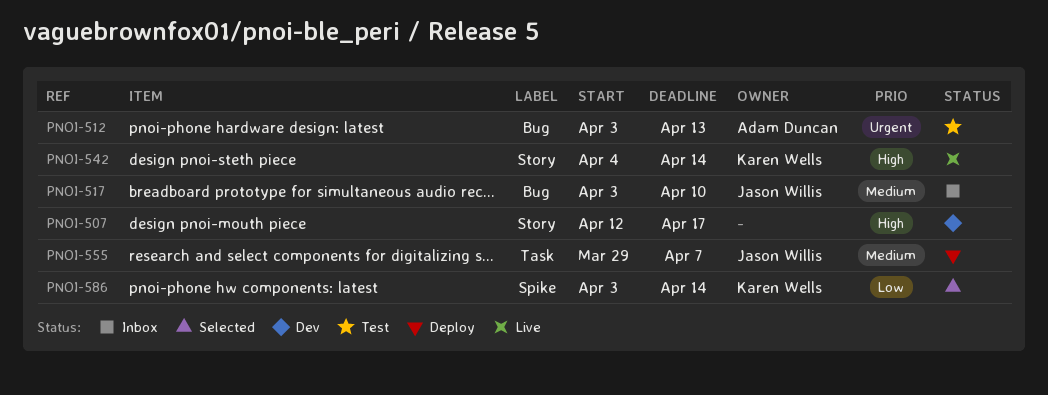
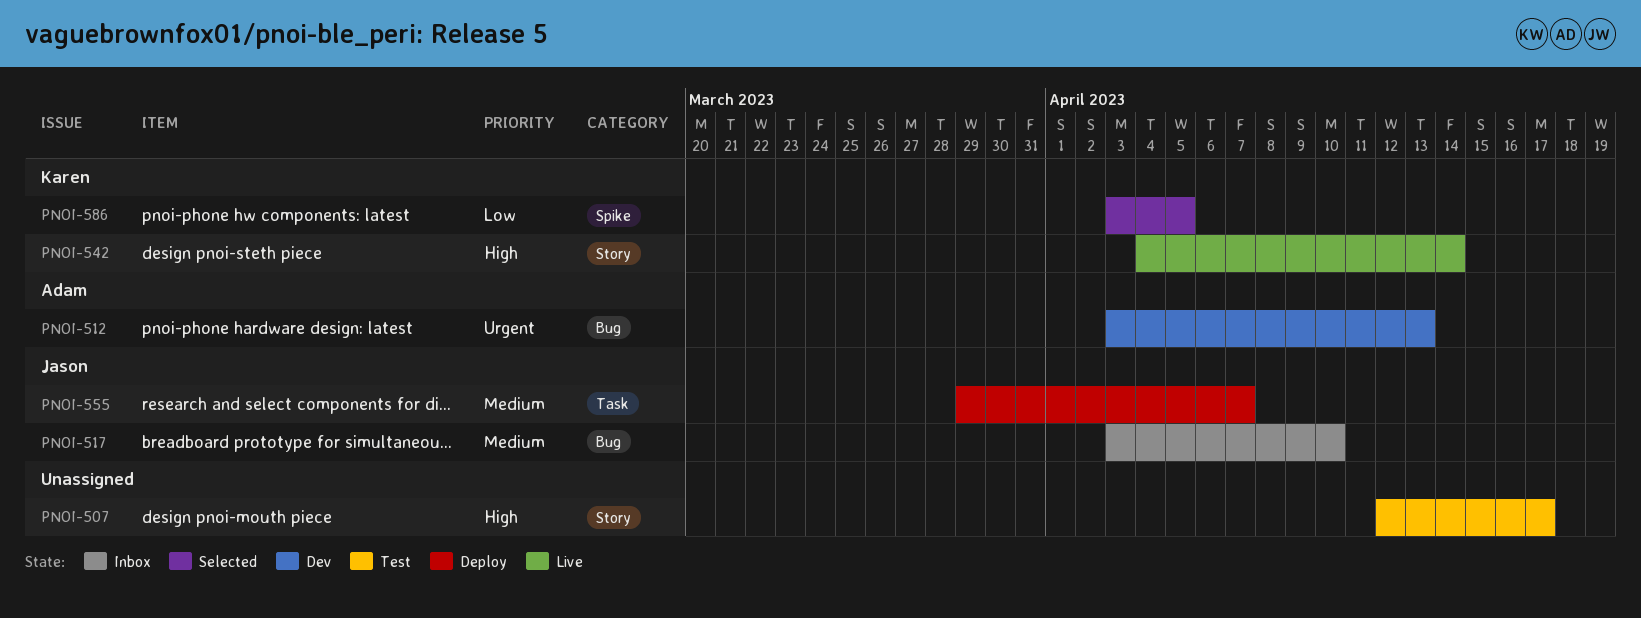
PNOI-507, status: Dev -> Test
PNOI-512, status: Test -> Dev
PNOI-586, due: Apr 14 -> Apr 5

